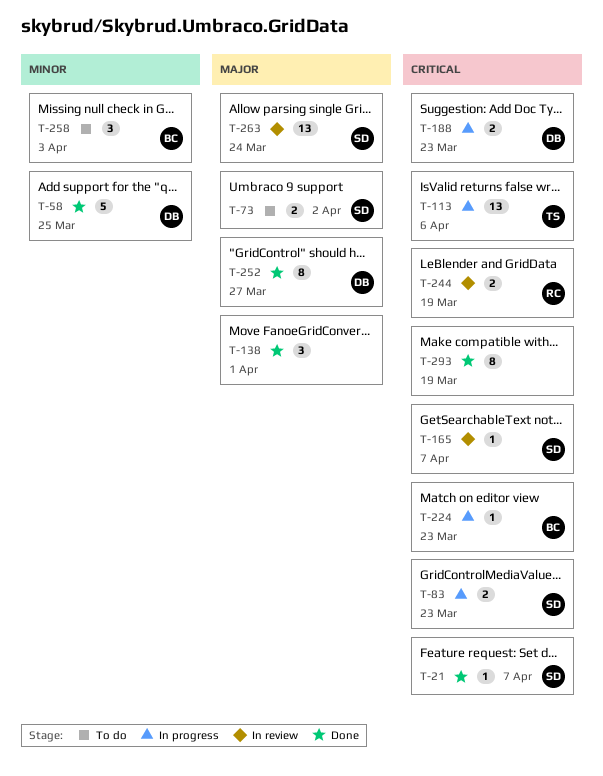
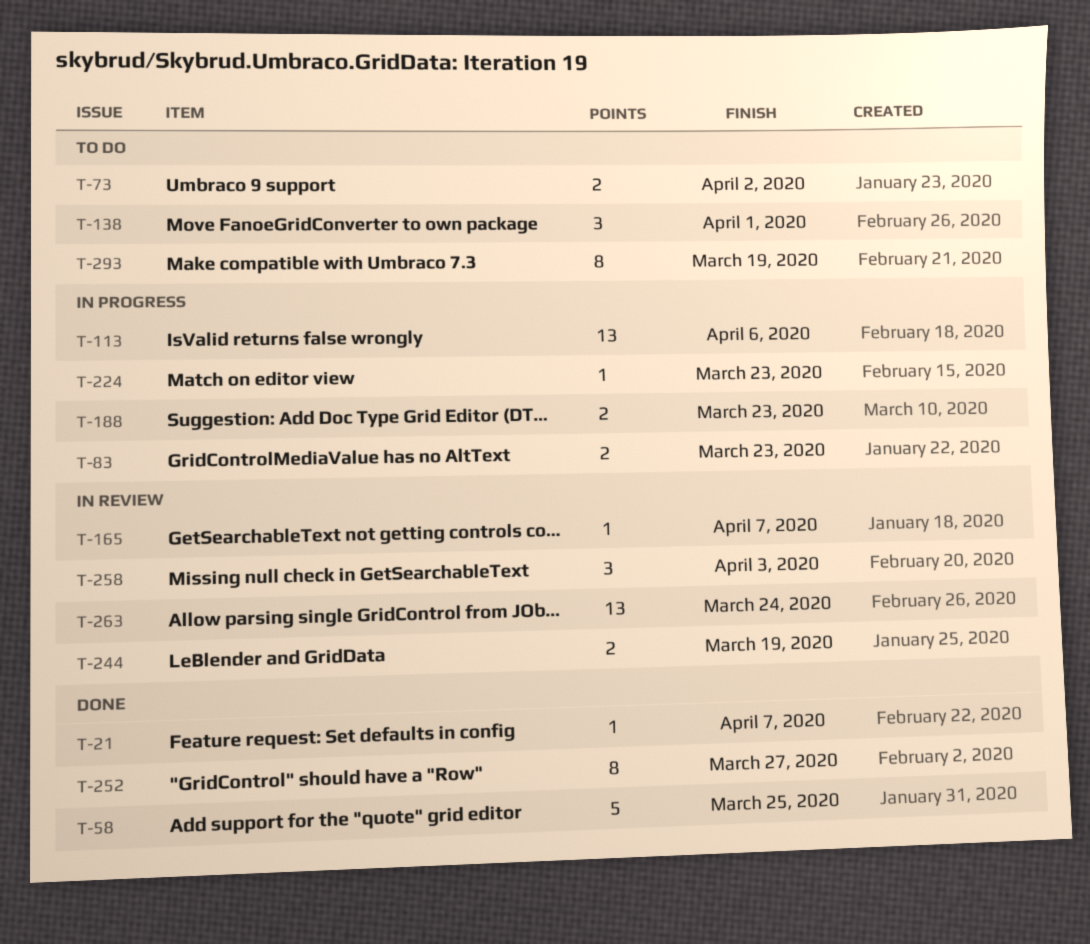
T-138, status: Done -> To do
T-258, status: To do -> In review
T-293, status: Done -> To do

